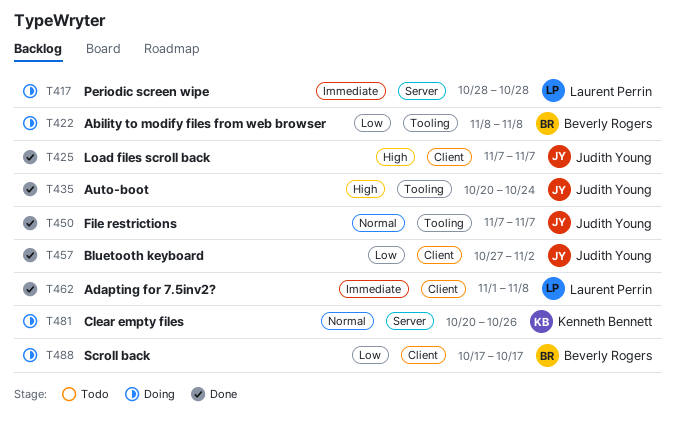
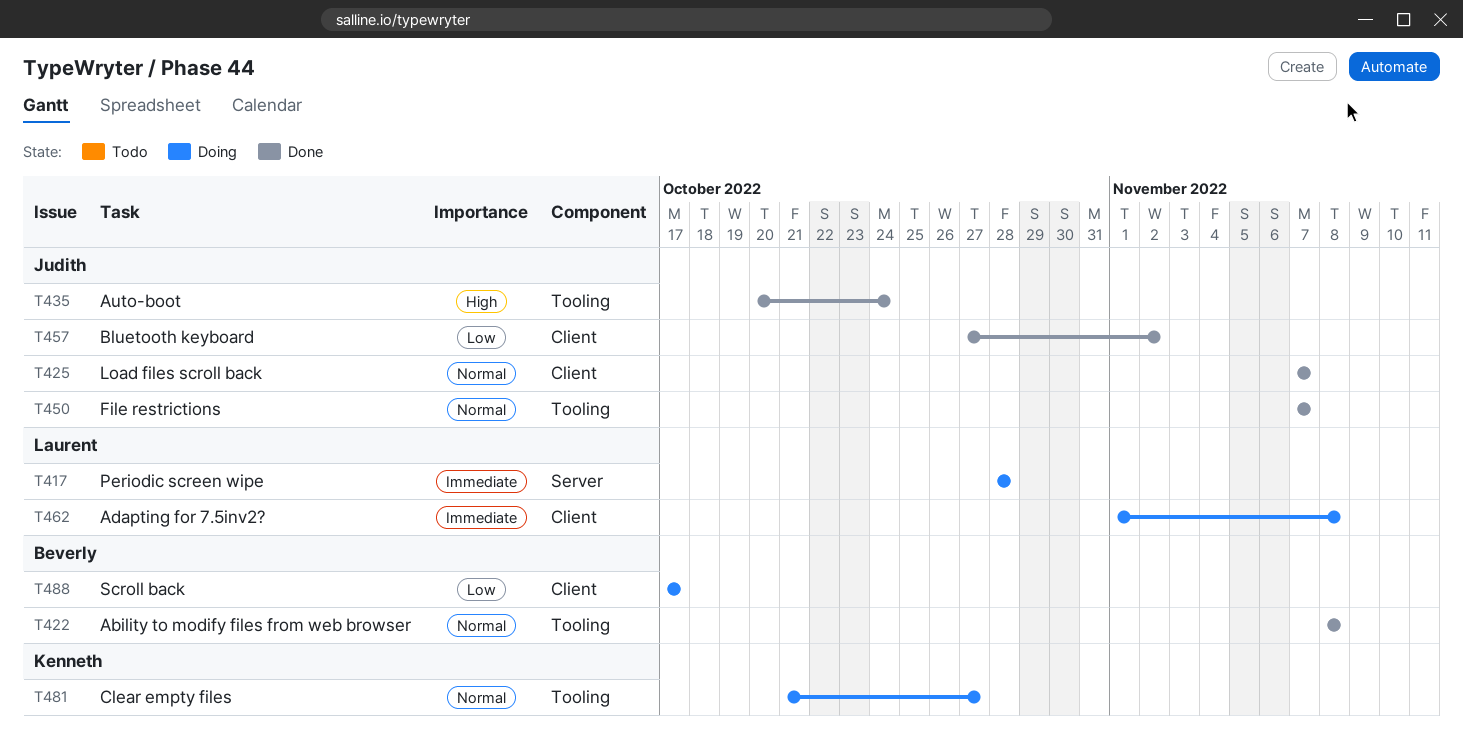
T422, status: Doing -> Done
T422, priority: Low -> Normal
T425, priority: High -> Normal
T462, status: Done -> Doing
T481, label: Server -> Tooling
T481, start: Oct 20 -> Oct 21
T481, due: Oct 26 -> Oct 27

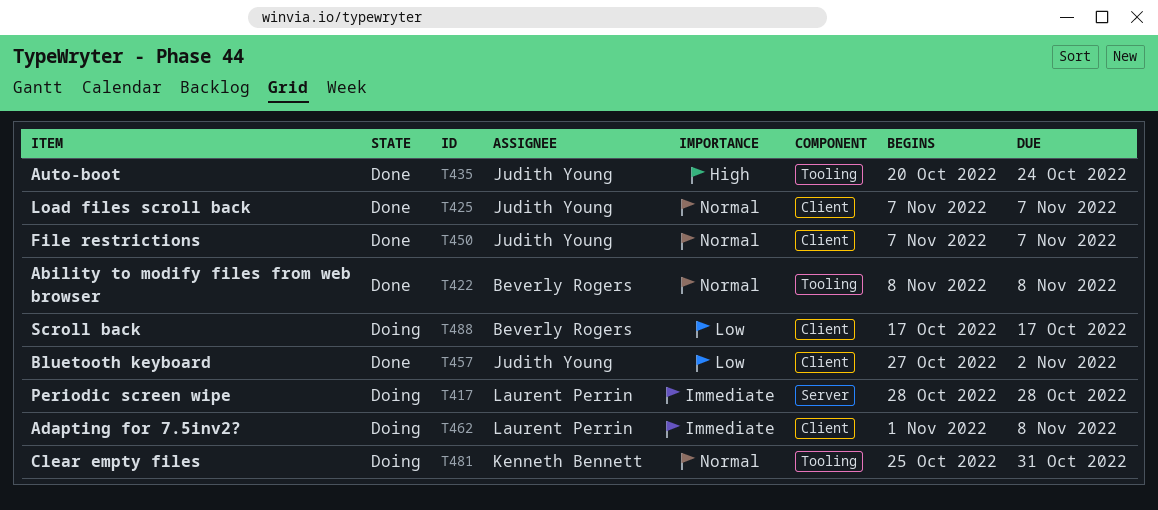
T450, label: Tooling -> Client
T481, start: Oct 21 -> Oct 25
T481, due: Oct 27 -> Oct 31

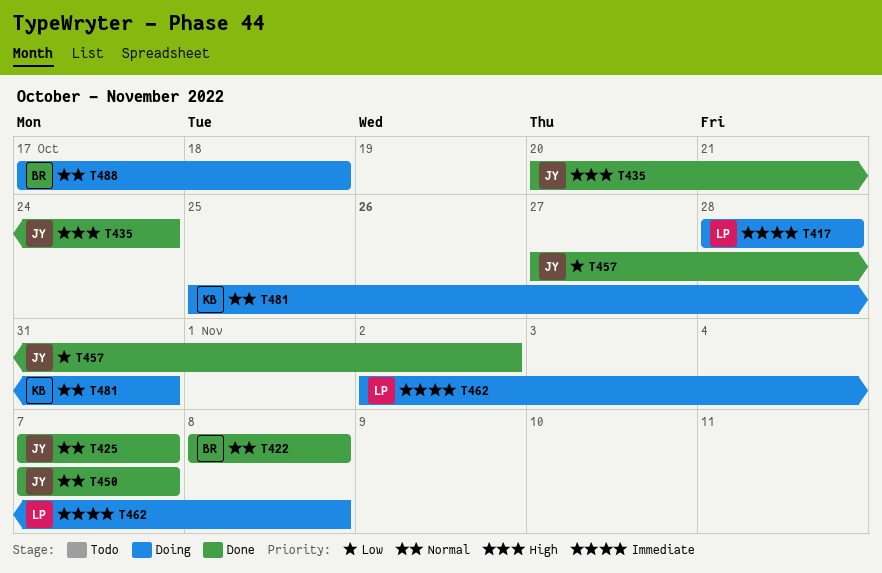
T462, start: Nov 1 -> Nov 2
T488, priority: Low -> Normal
T488, due: Oct 17 -> Oct 18

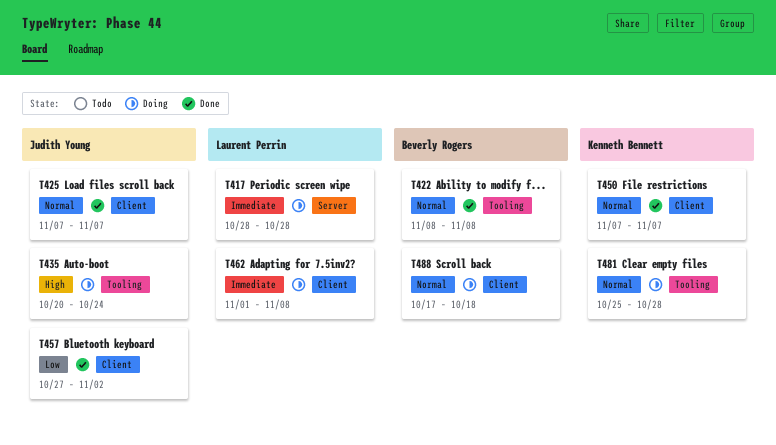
T435, status: Done -> Doing
T450, owner: Judith Young -> Kenneth Bennett
T462, start: Nov 2 -> Nov 1
T481, due: Oct 31 -> Oct 28

